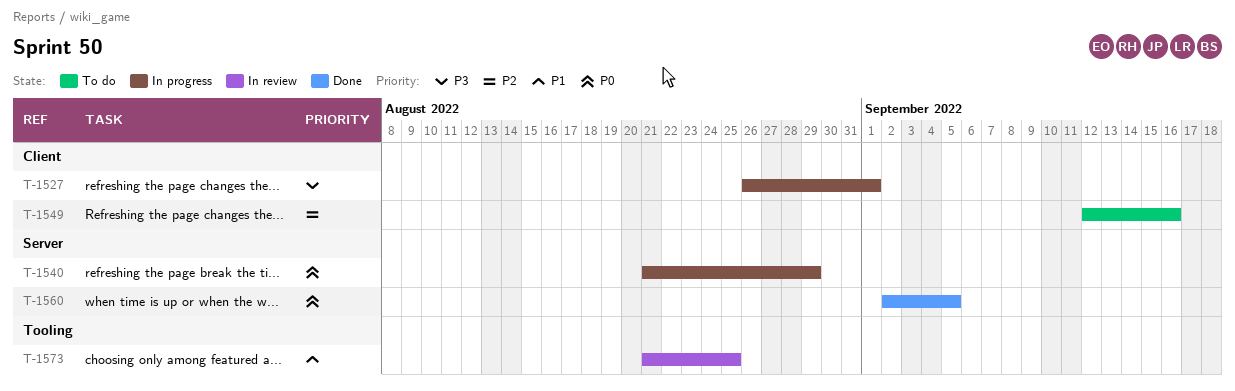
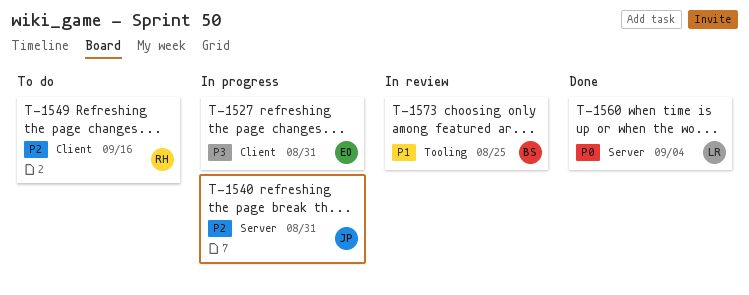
T-1527, due: Sep 1 -> Aug 31
T-1540, priority: P0 -> P2
T-1540, due: Aug 29 -> Aug 31
T-1560, due: Sep 5 -> Sep 4

